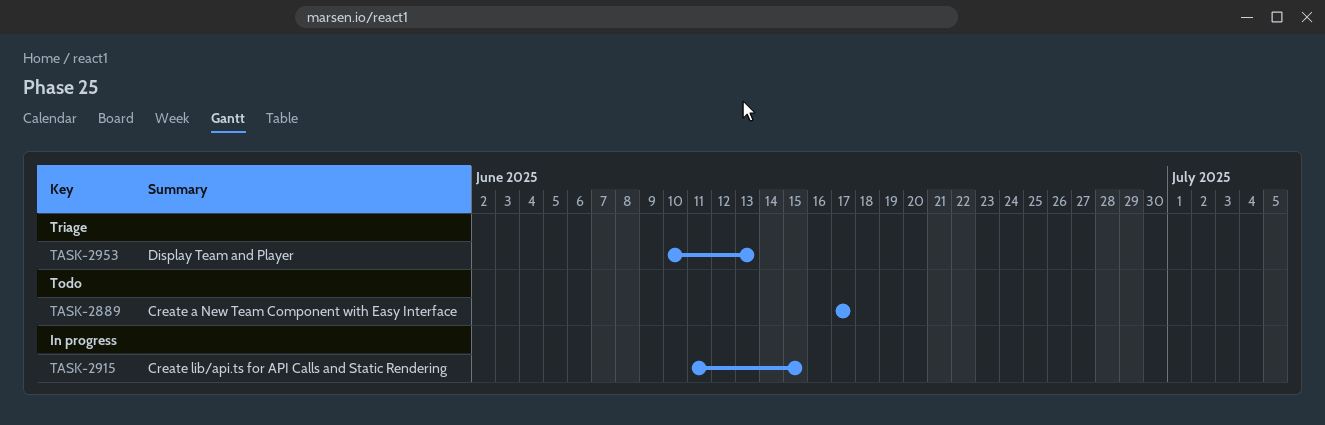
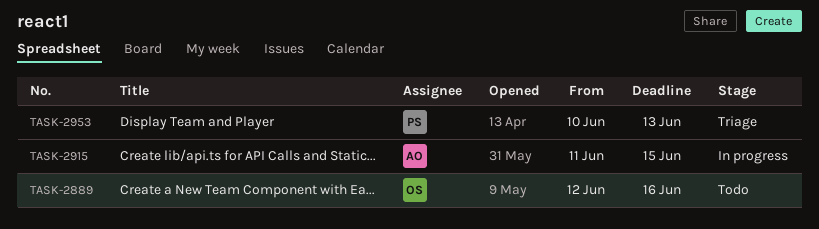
TASK-2889, start: Jun 17 -> Jun 12
TASK-2889, due: Jun 17 -> Jun 16

